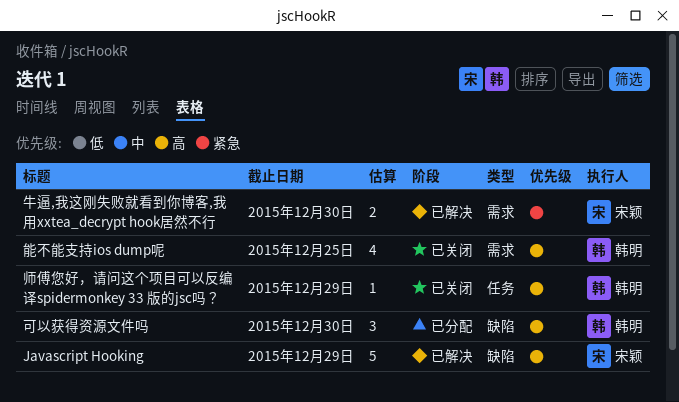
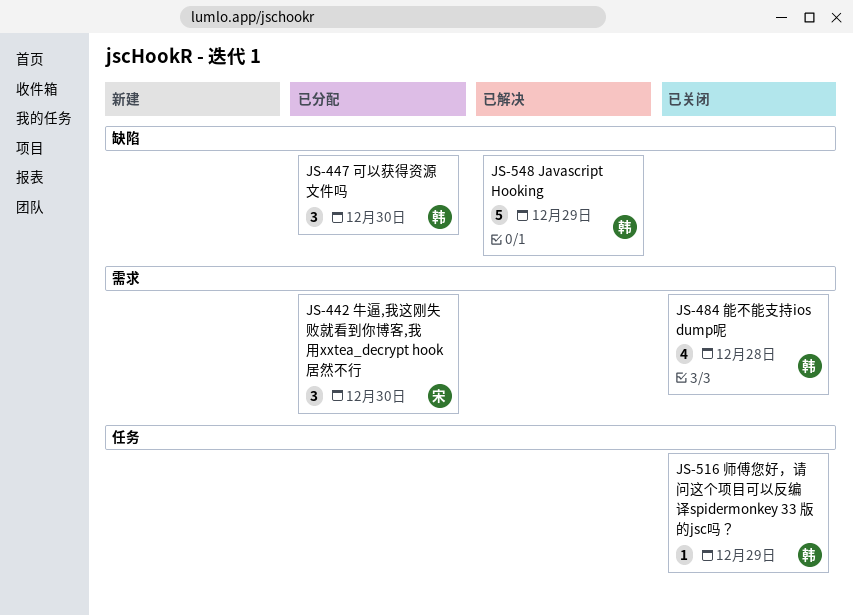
Javascript Hooking, owner: 宋颖 -> 韩明
牛逼,我这刚失败就看到你博客,我用xxtea_decrypt hook居然不行, status: 已解决 -> 已分配
牛逼,我这刚失败就看到你博客,我用xxtea_decrypt hook居然不行, estimate: 2 -> 3
能不能支持ios dump呢, due: Dec 25 -> Dec 28

